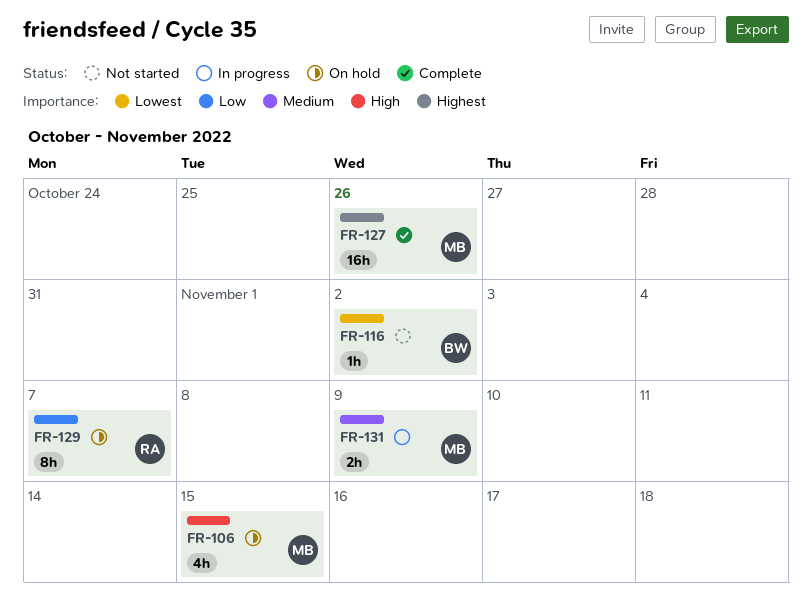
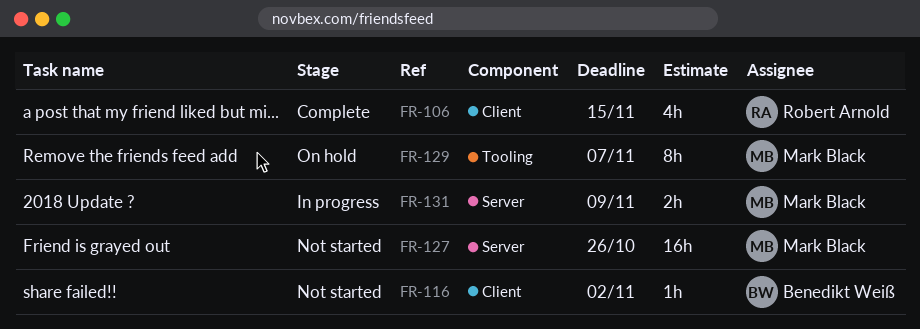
FR-106, status: On hold -> Complete
FR-106, owner: Mark Black -> Robert Arnold
FR-127, status: Complete -> Not started
FR-129, owner: Robert Arnold -> Mark Black

